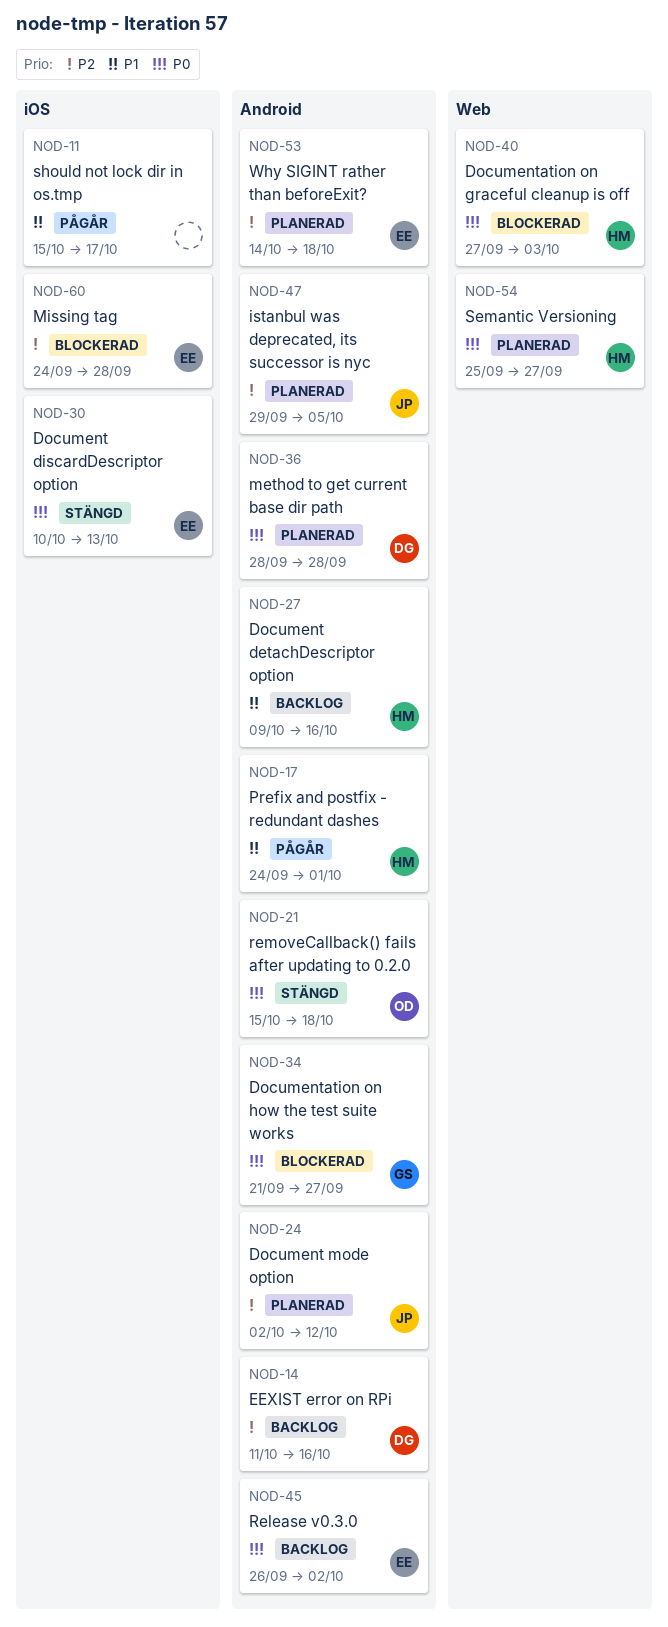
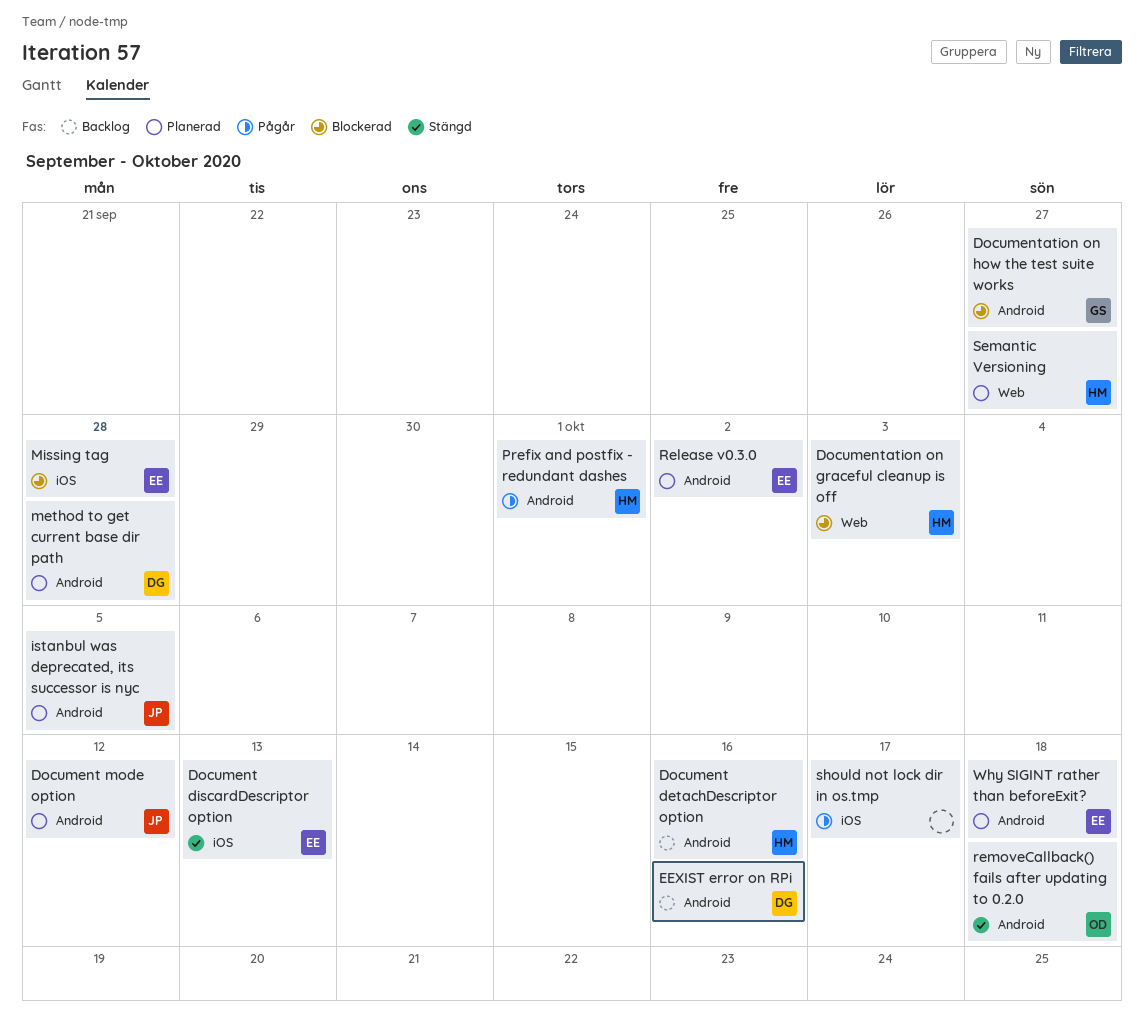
Release v0.3.0, status: Backlog -> Planerad

